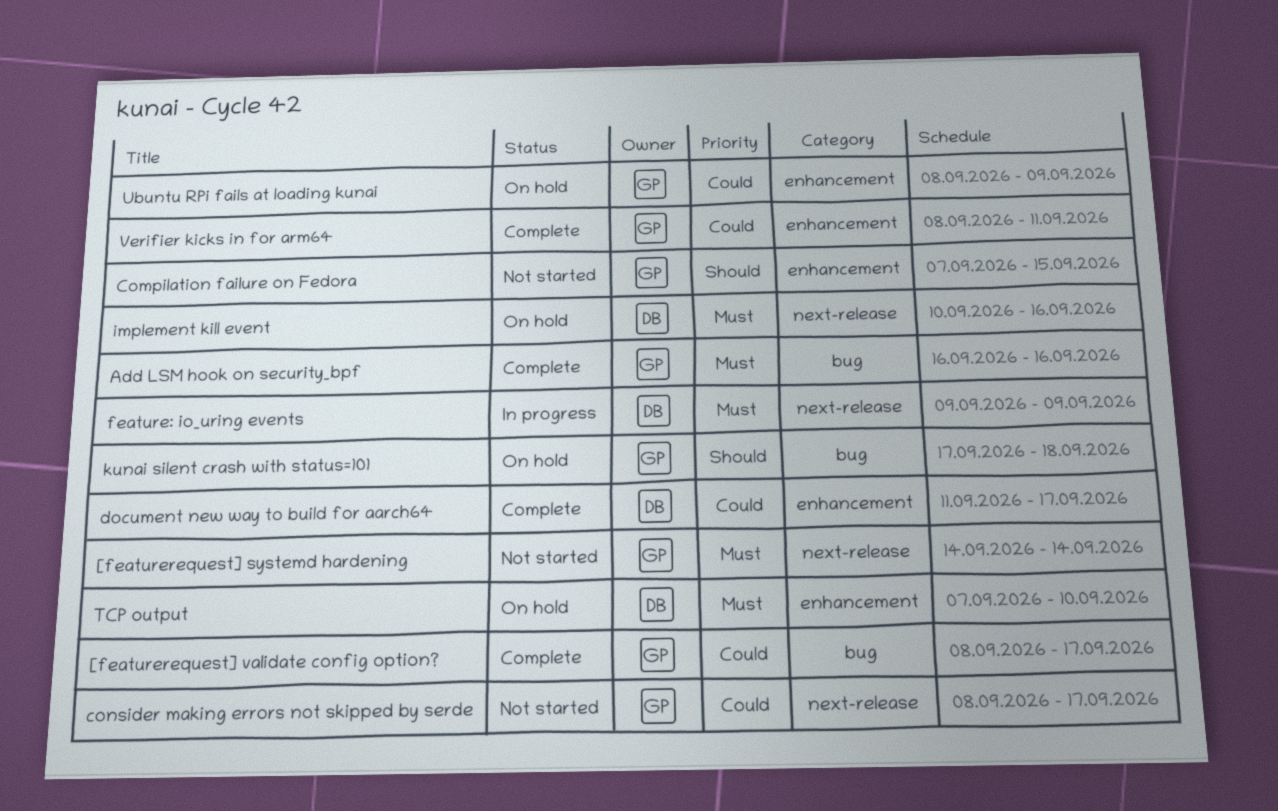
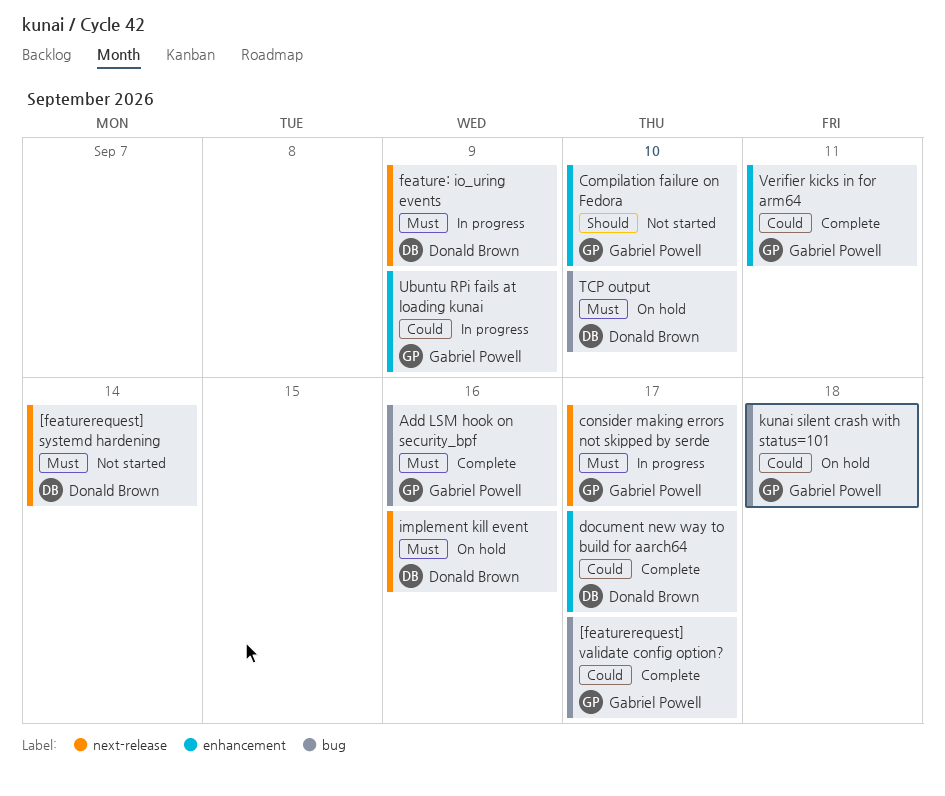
[featurerequest] systemd hardening, owner: Gabriel Powell -> Donald Brown
Compilation failure on Fedora, due: Sep 15 -> Sep 10
consider making errors not skipped by serde, status: Not started -> In progress
consider making errors not skipped by serde, priority: Could -> Must
kunai silent crash with status=101, priority: Should -> Could
TCP output, label: enhancement -> bug
Ubuntu RPi fails at loading kunai, status: On hold -> In progress

